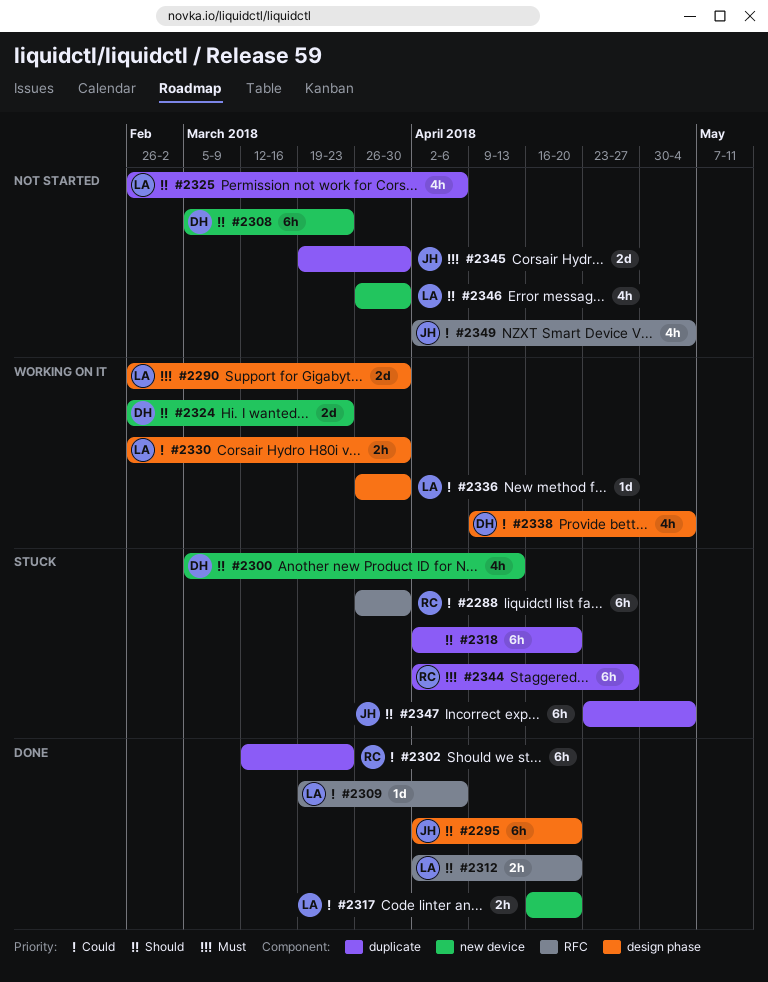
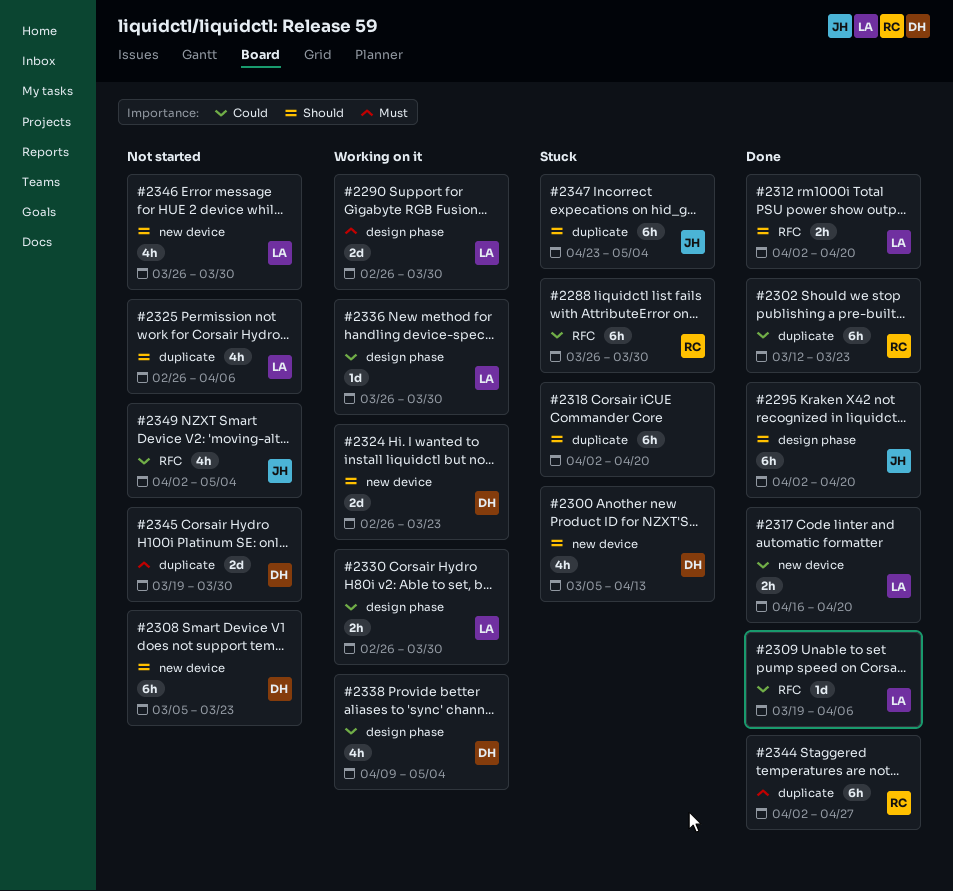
#2344, status: Stuck -> Done
#2345, owner: JH -> DH

